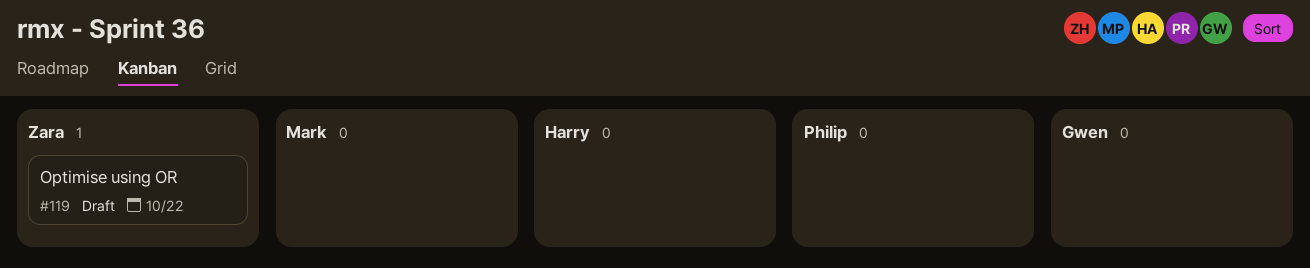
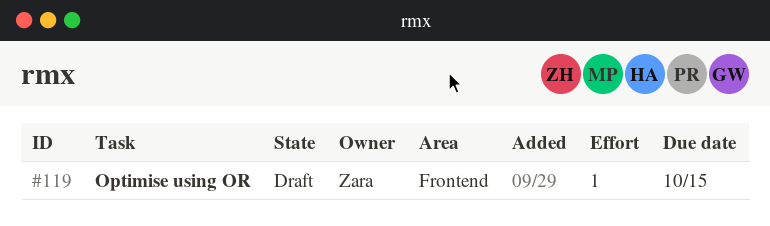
#119, due: Oct 22 -> Oct 15

